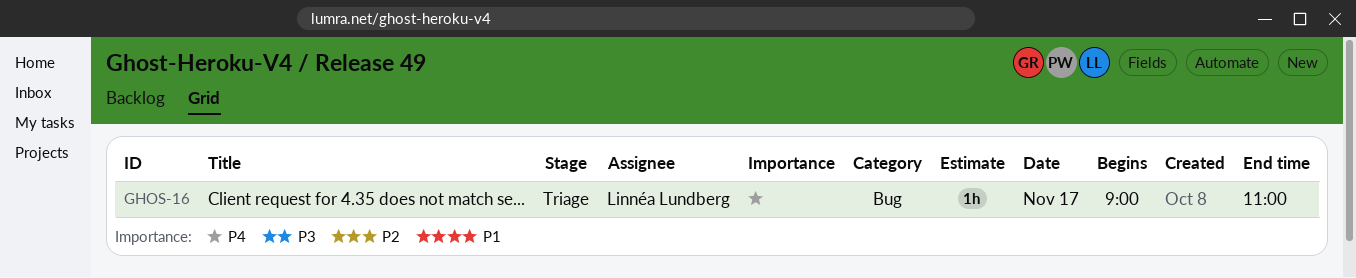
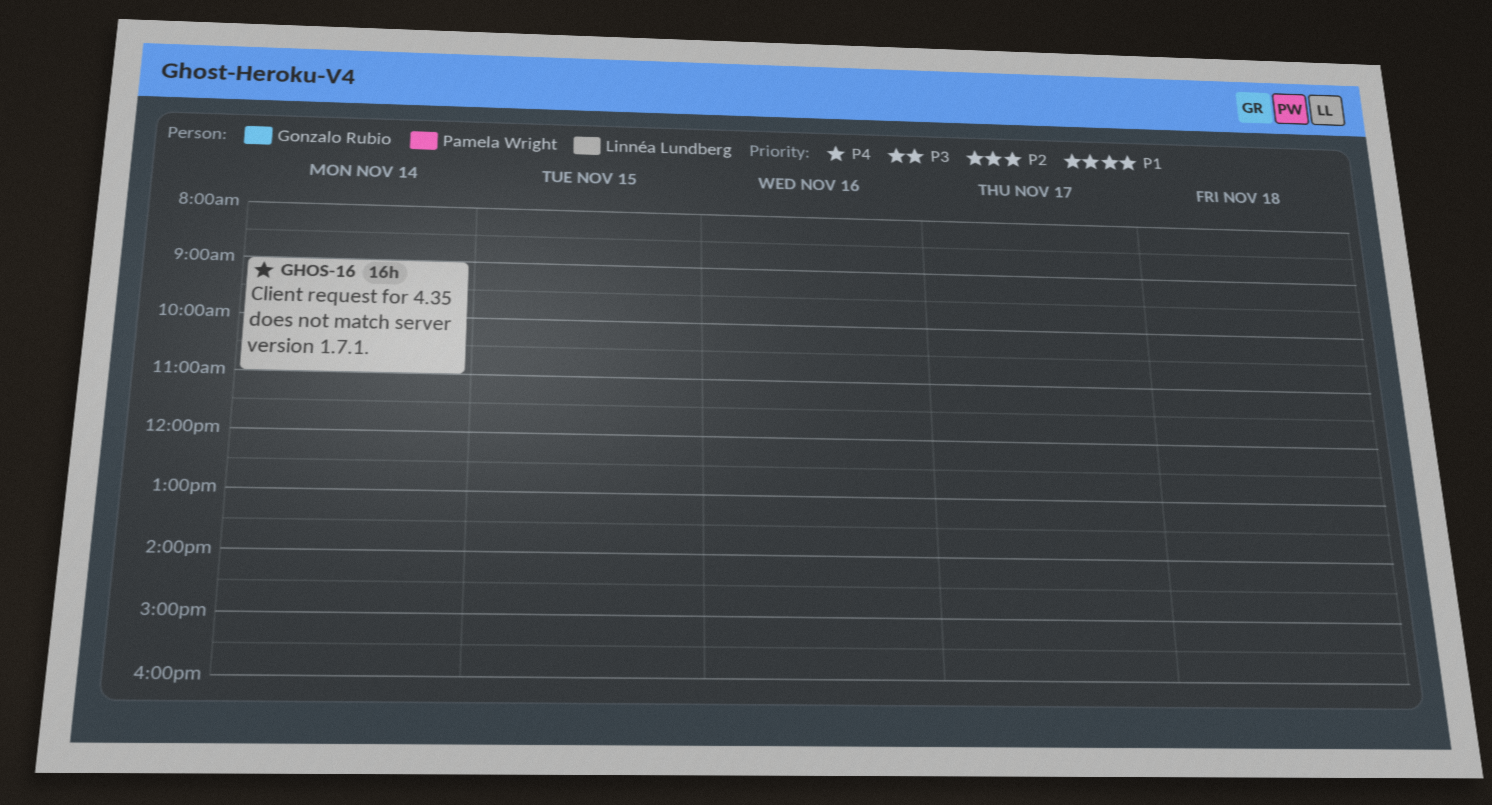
GHOS-16, estimate: 1h -> 16h
GHOS-16, day: Nov 17 -> Nov 14

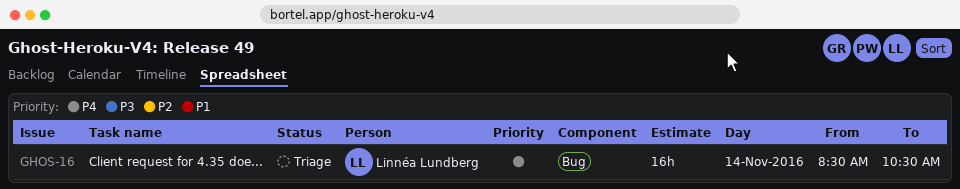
GHOS-16, begins: 09:00 -> 08:30
GHOS-16, ends: 11:00 -> 10:30

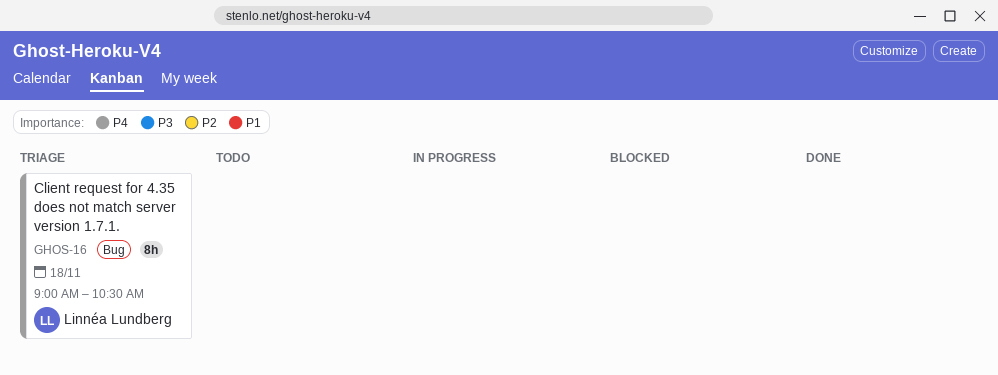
GHOS-16, estimate: 16h -> 8h
GHOS-16, day: Nov 14 -> Nov 18
GHOS-16, begins: 08:30 -> 09:00

